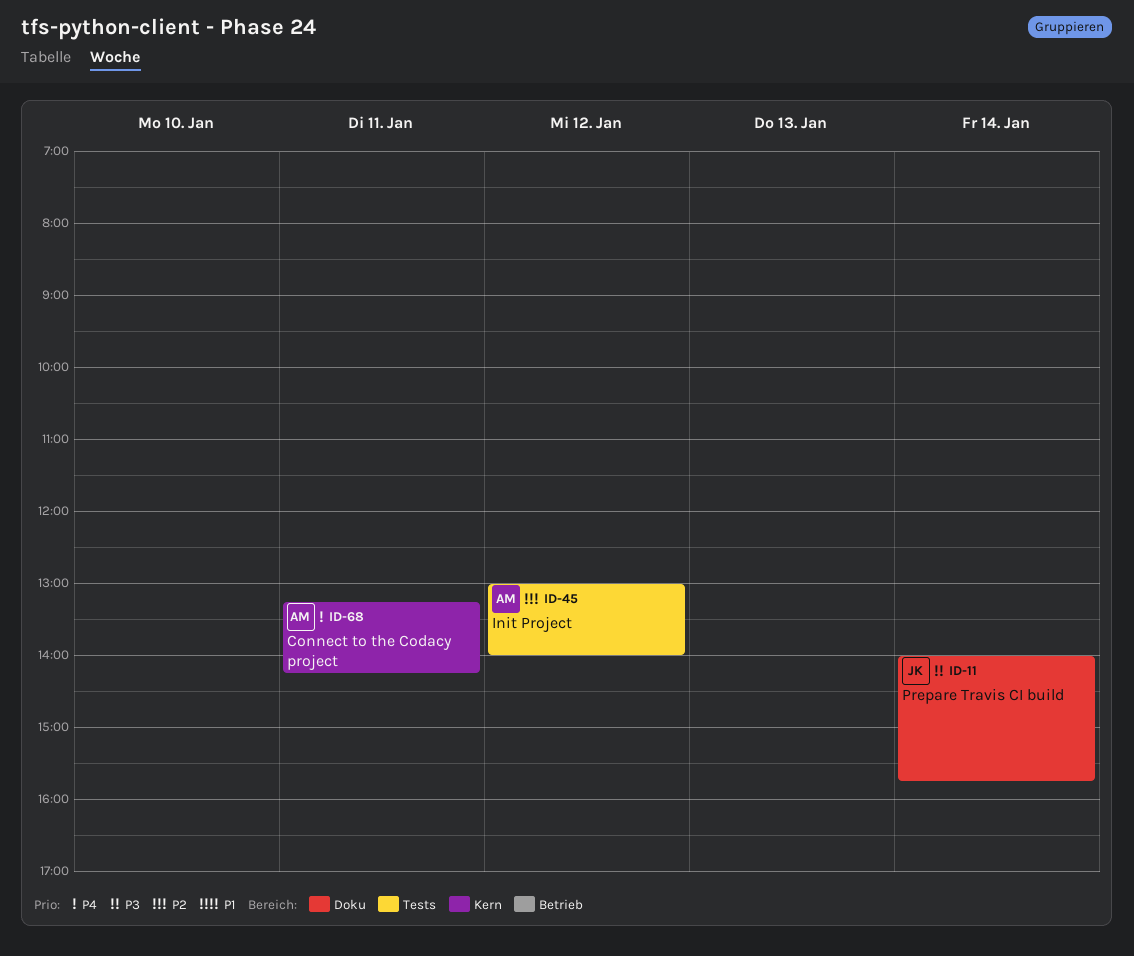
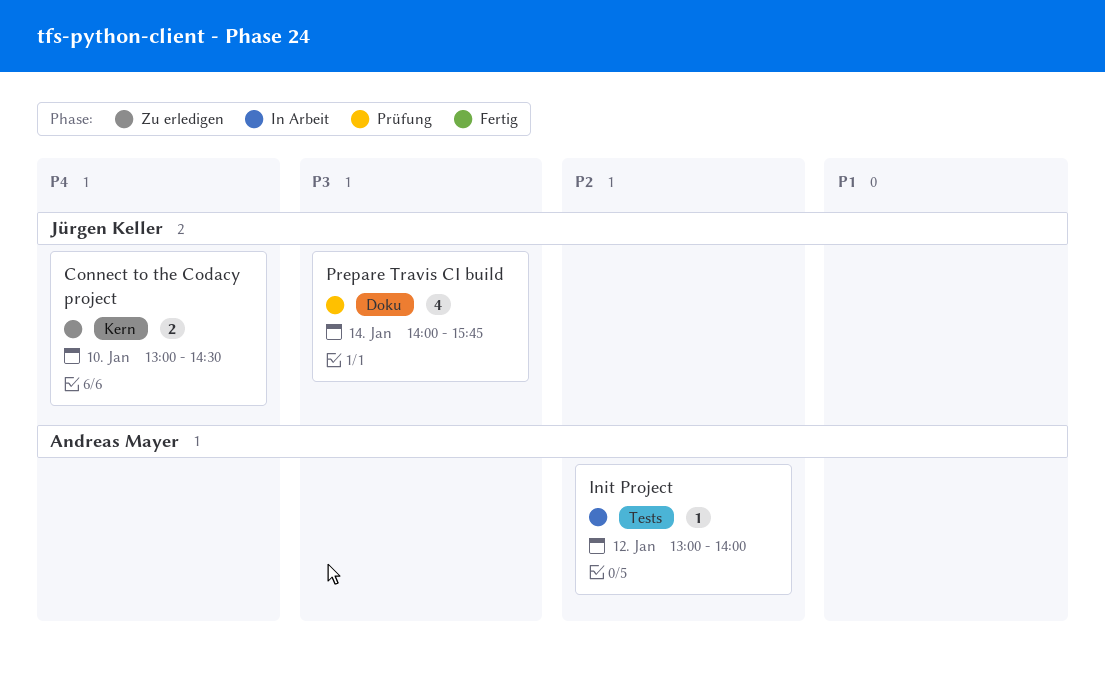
Connect to the Codacy project, owner: Andreas Mayer -> Jürgen Keller
Connect to the Codacy project, day: Jan 11 -> Jan 10
Connect to the Codacy project, begins: 13:15 -> 13:00
Connect to the Codacy project, ends: 14:15 -> 14:30

